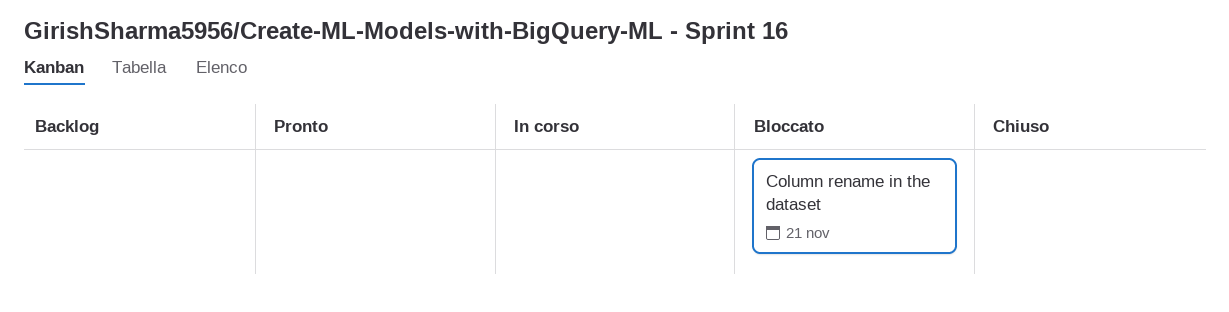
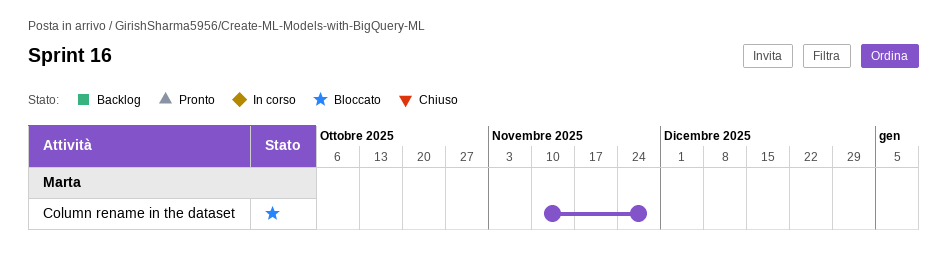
Column rename in the dataset, due: Nov 21 -> Nov 28

